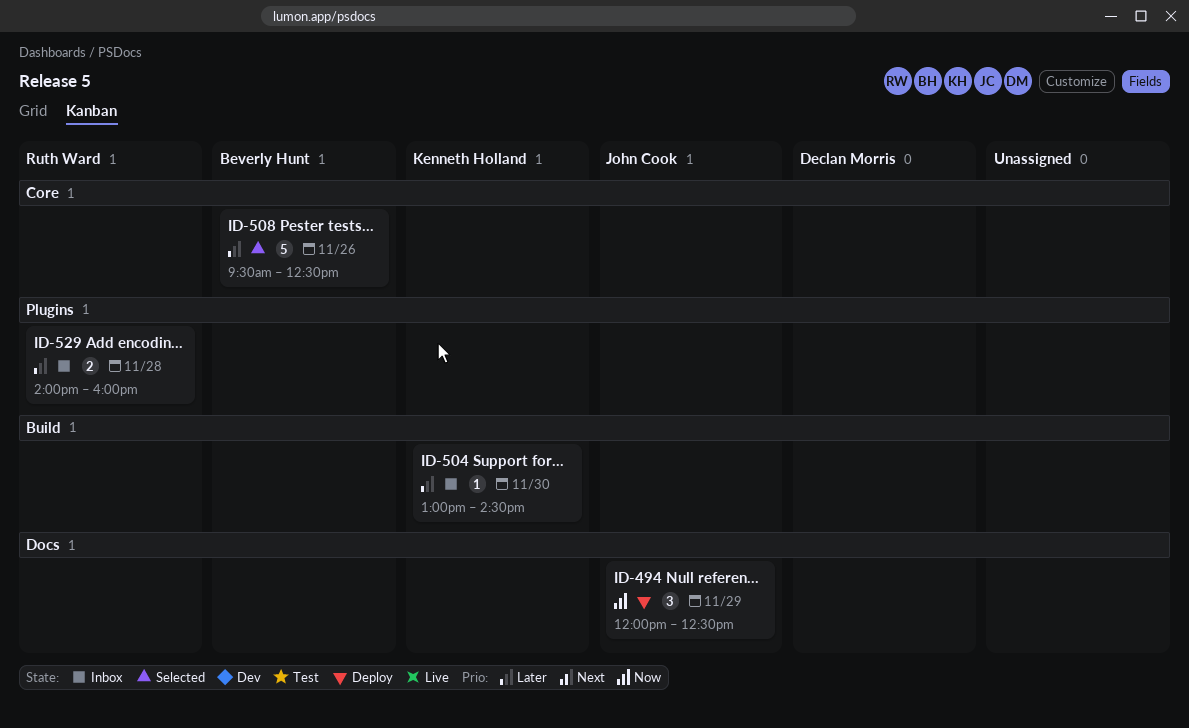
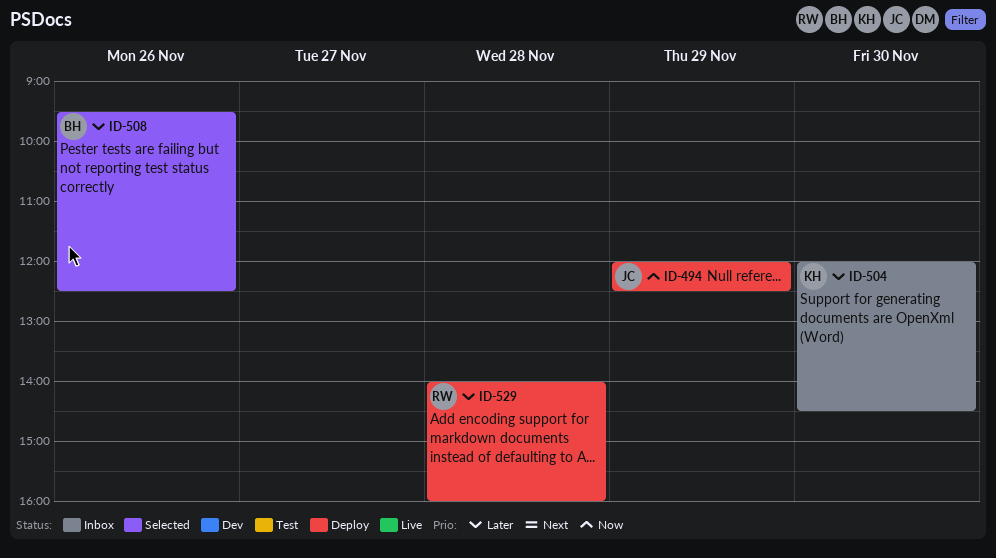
ID-504, begins: 13:00 -> 12:00
ID-529, status: Inbox -> Deploy

